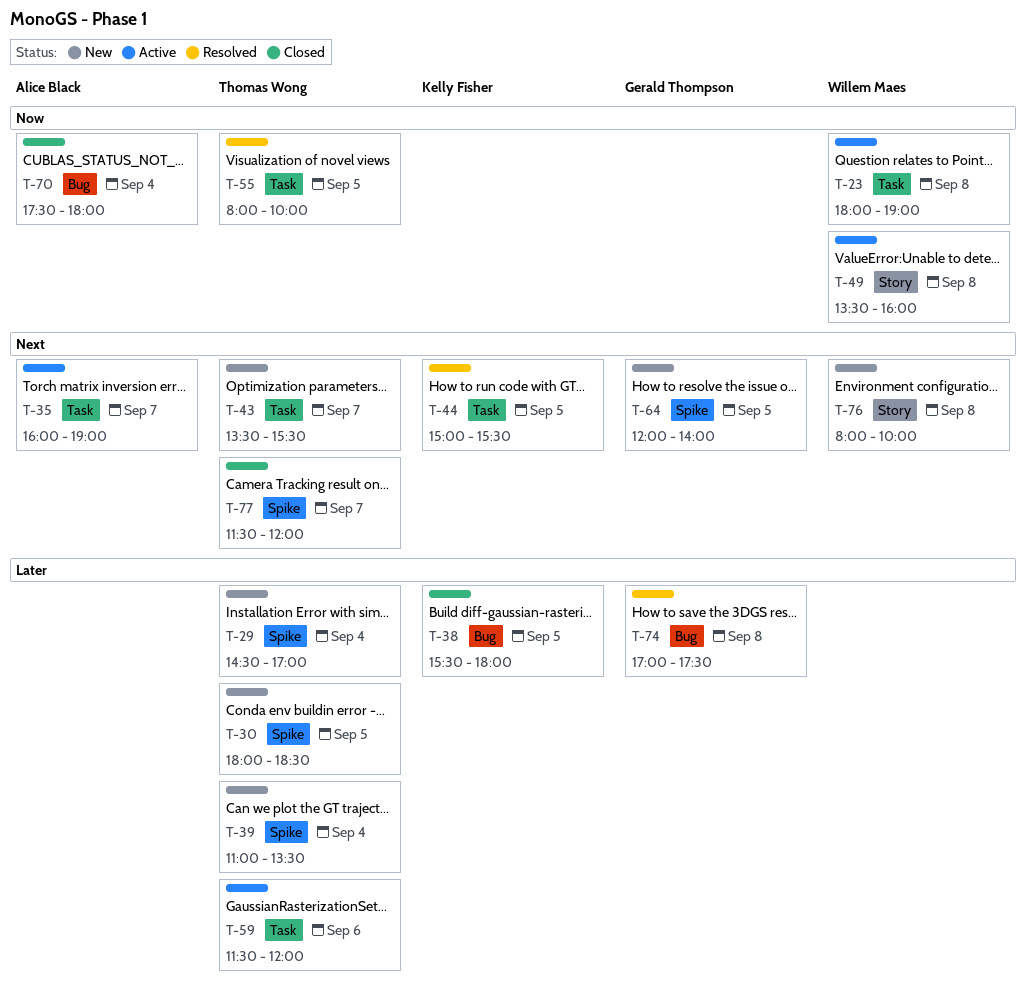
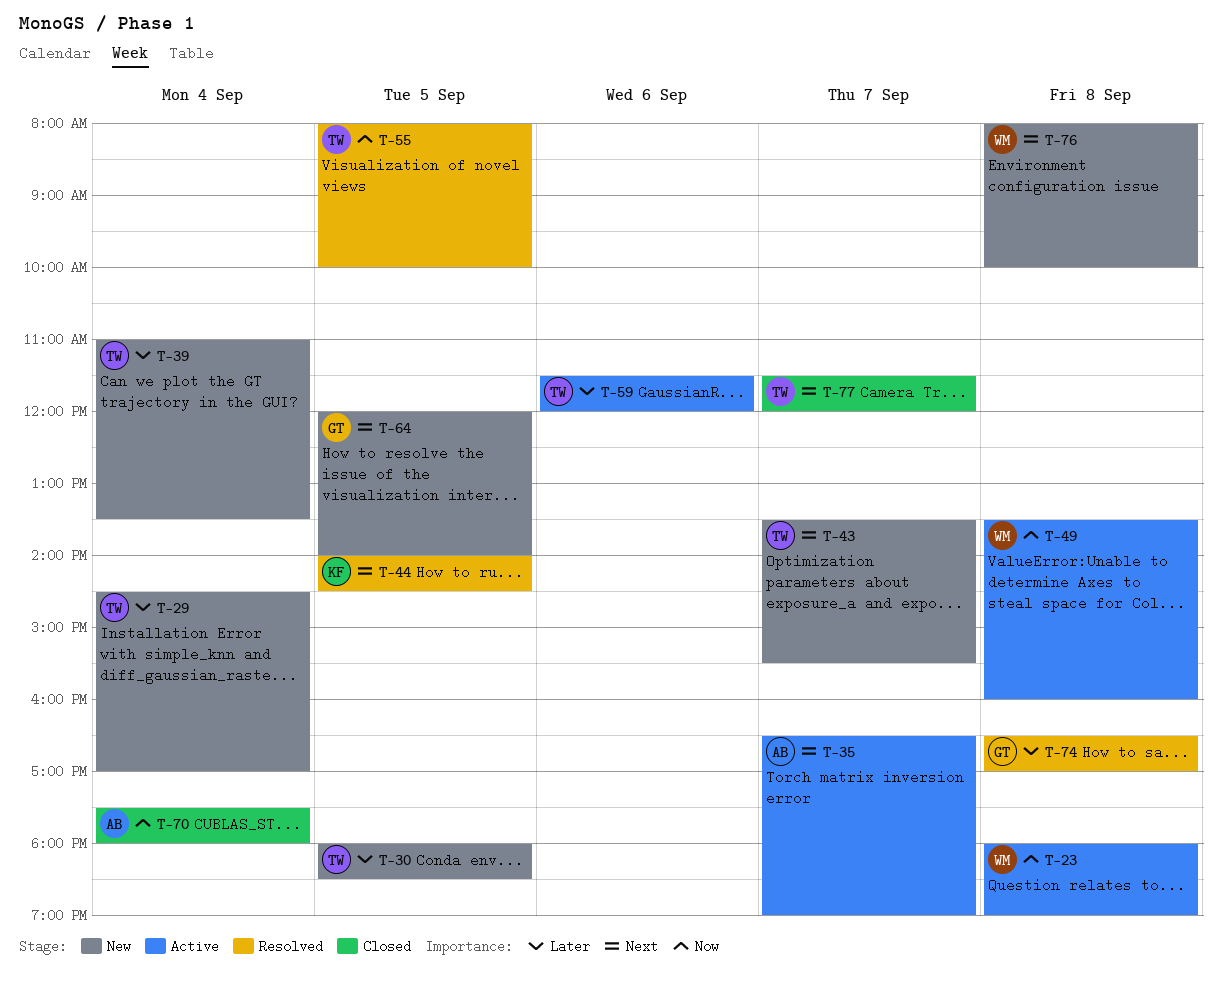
T-35, begins: 16:00 -> 16:30
T-38: present -> none
T-44, begins: 15:00 -> 14:00
T-44, ends: 15:30 -> 14:30
T-74, begins: 17:00 -> 16:30
T-74, ends: 17:30 -> 17:00

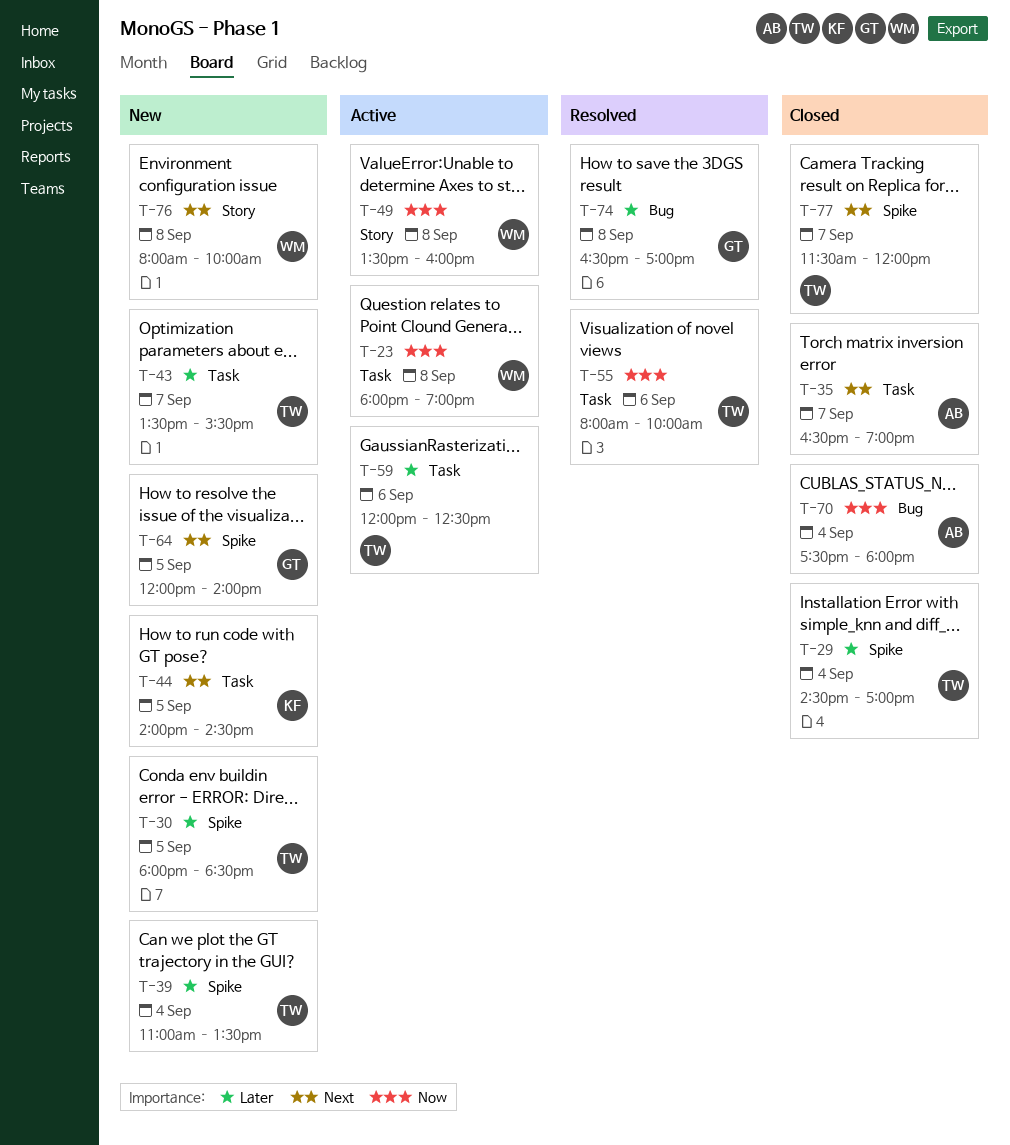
T-29, status: New -> Closed
T-35, status: Active -> Closed
T-43, priority: Next -> Later
T-44, status: Resolved -> New
T-55, day: Sep 5 -> Sep 6
T-59, begins: 11:30 -> 12:00
T-59, ends: 12:00 -> 12:30

